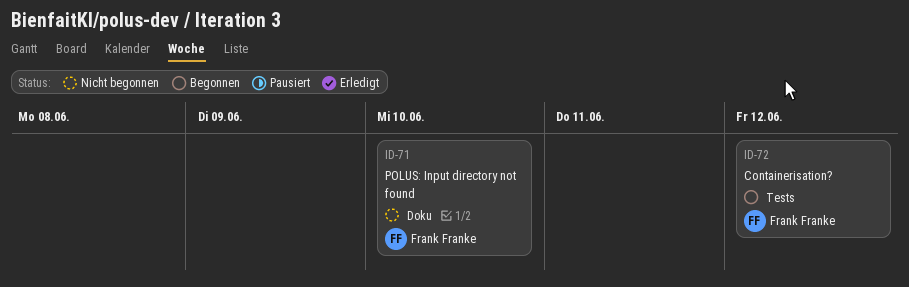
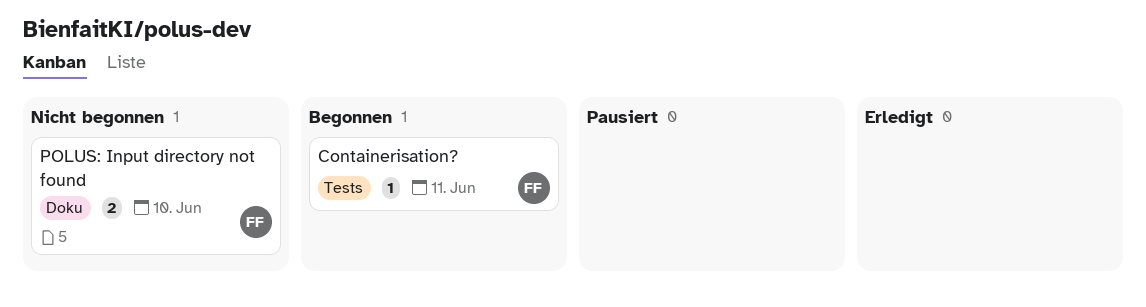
Containerisation?, due: Jun 12 -> Jun 11

